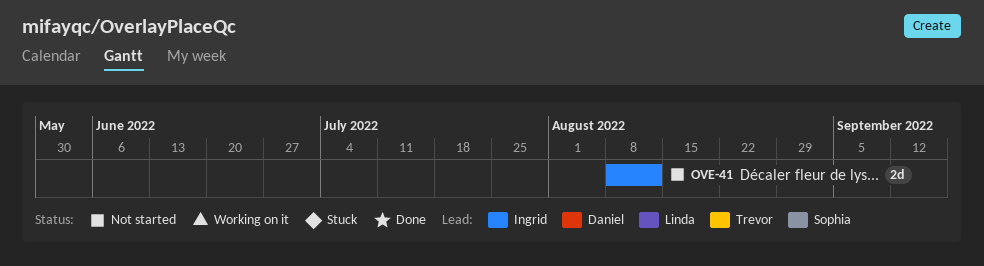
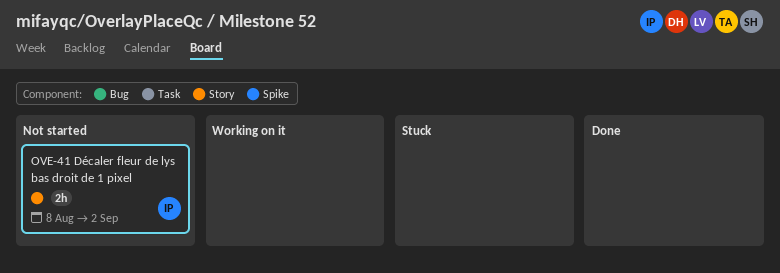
OVE-41, estimate: 2d -> 2h
OVE-41, due: Aug 12 -> Sep 2

